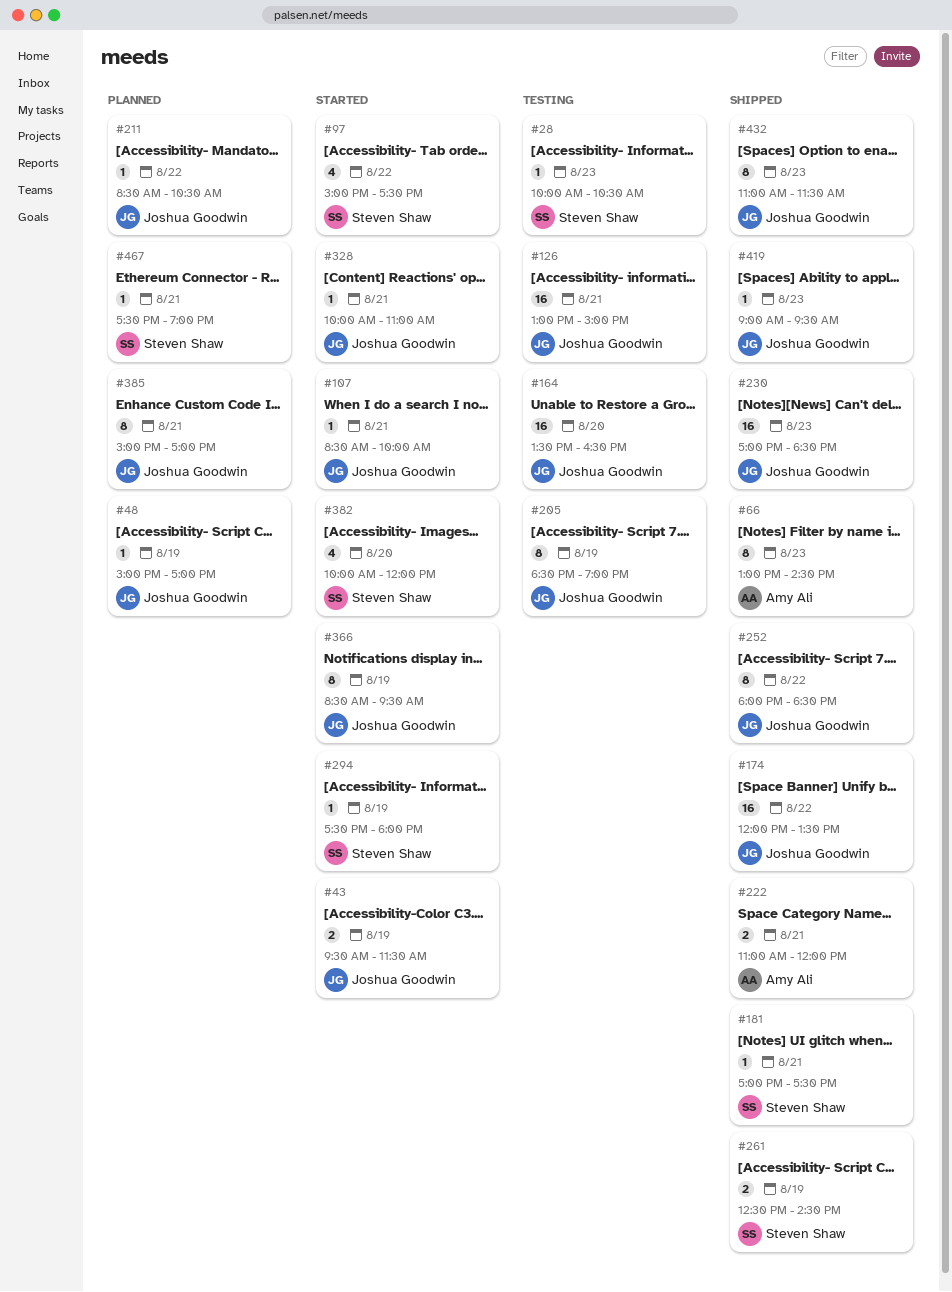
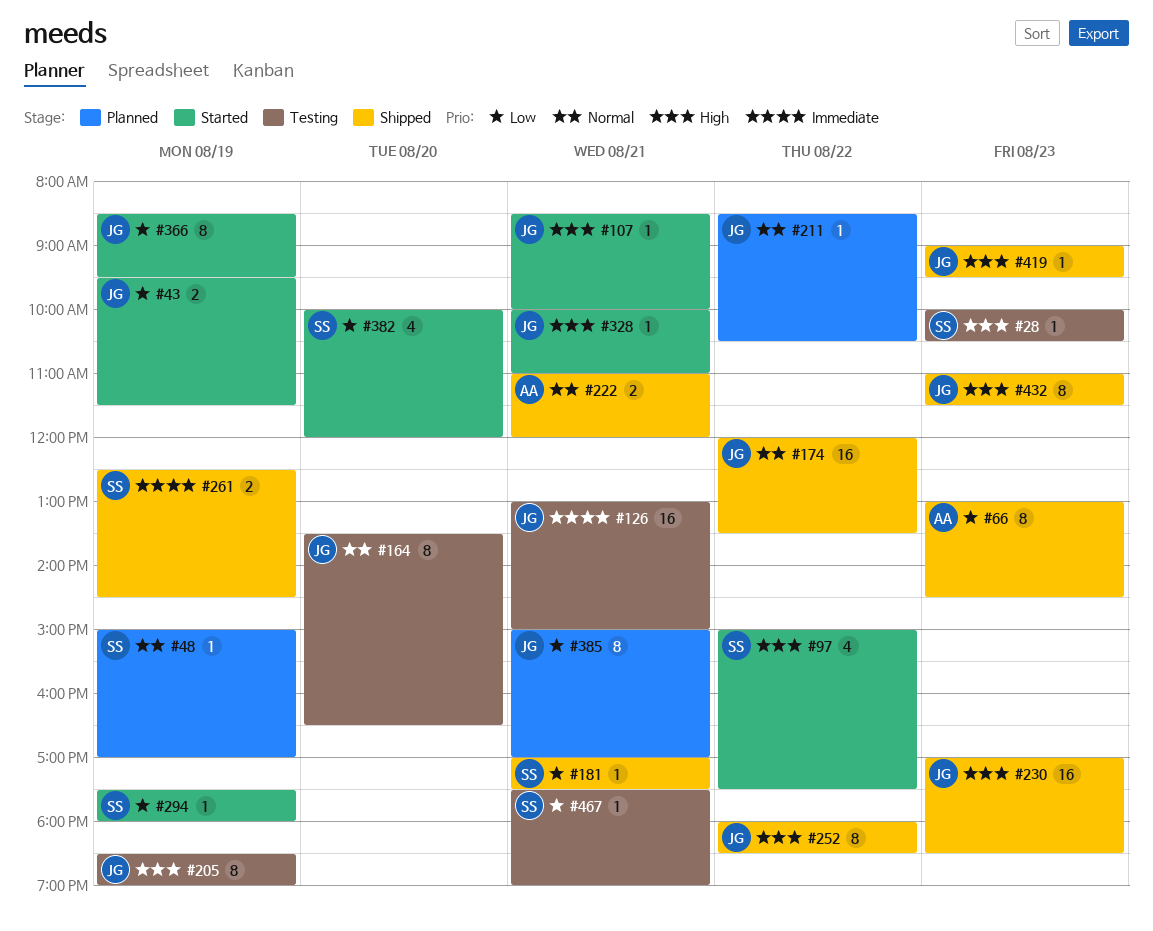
#48, owner: Joshua Goodwin -> Steven Shaw
#164, estimate: 16 -> 8
#467, status: Planned -> Testing

